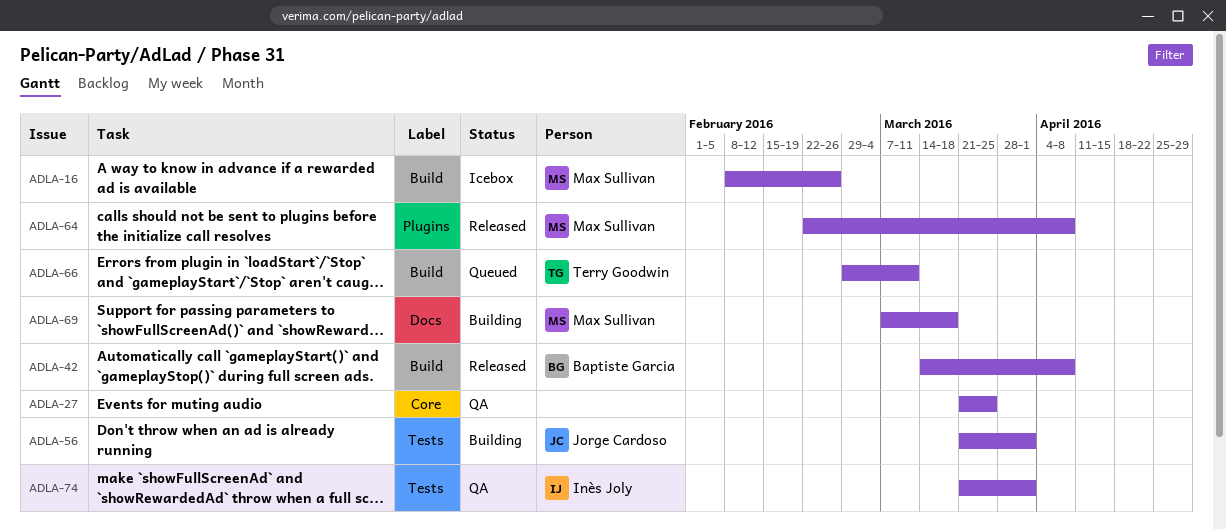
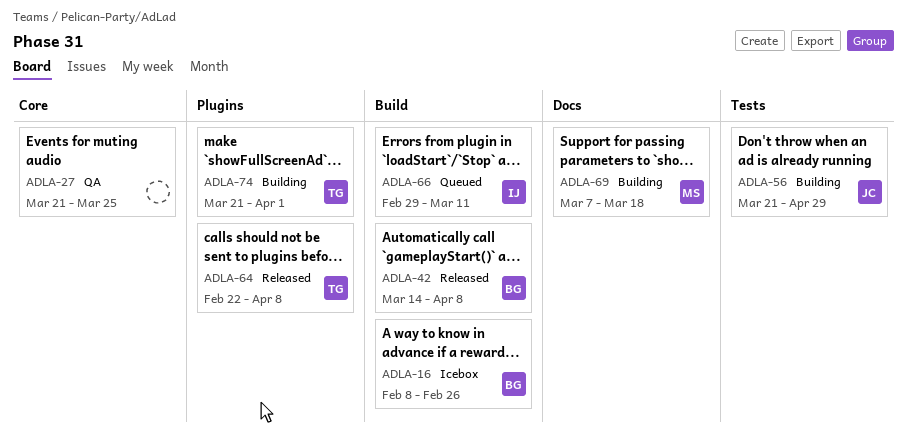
ADLA-16, owner: Max Sullivan -> Baptiste Garcia
ADLA-56, due: Apr 1 -> Apr 29
ADLA-64, owner: Max Sullivan -> Terry Goodwin
ADLA-66, owner: Terry Goodwin -> Inès Joly
ADLA-74, status: QA -> Building
ADLA-74, owner: Inès Joly -> Terry Goodwin
ADLA-74, label: Tests -> Plugins

